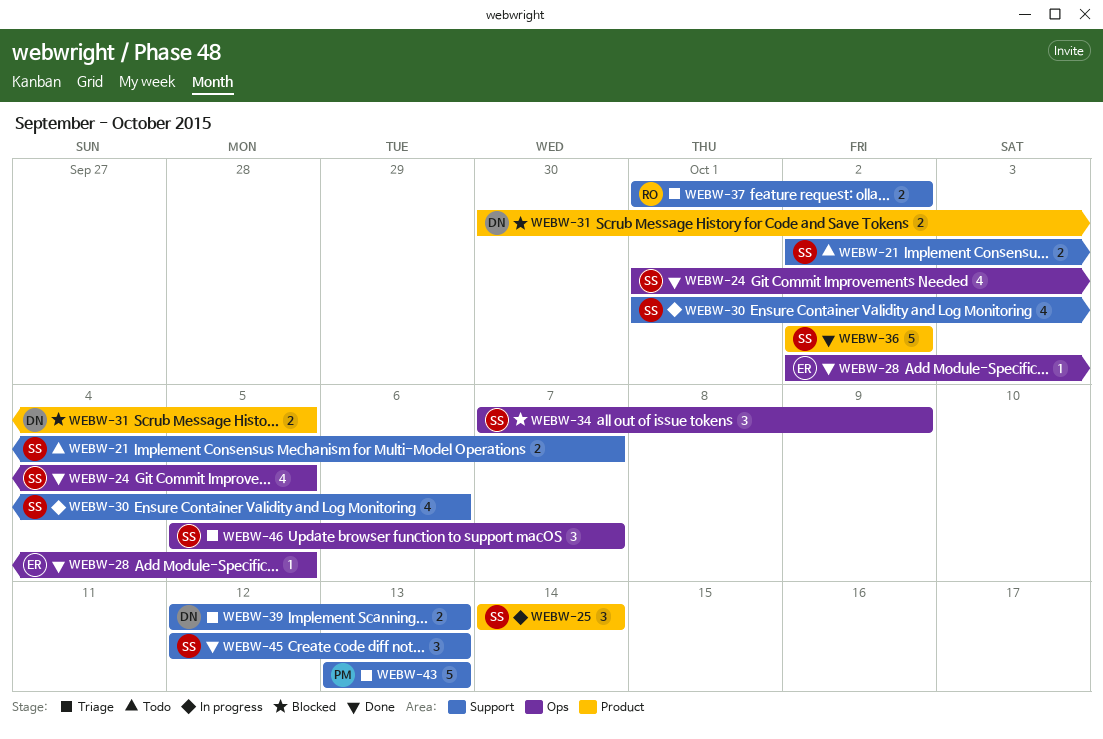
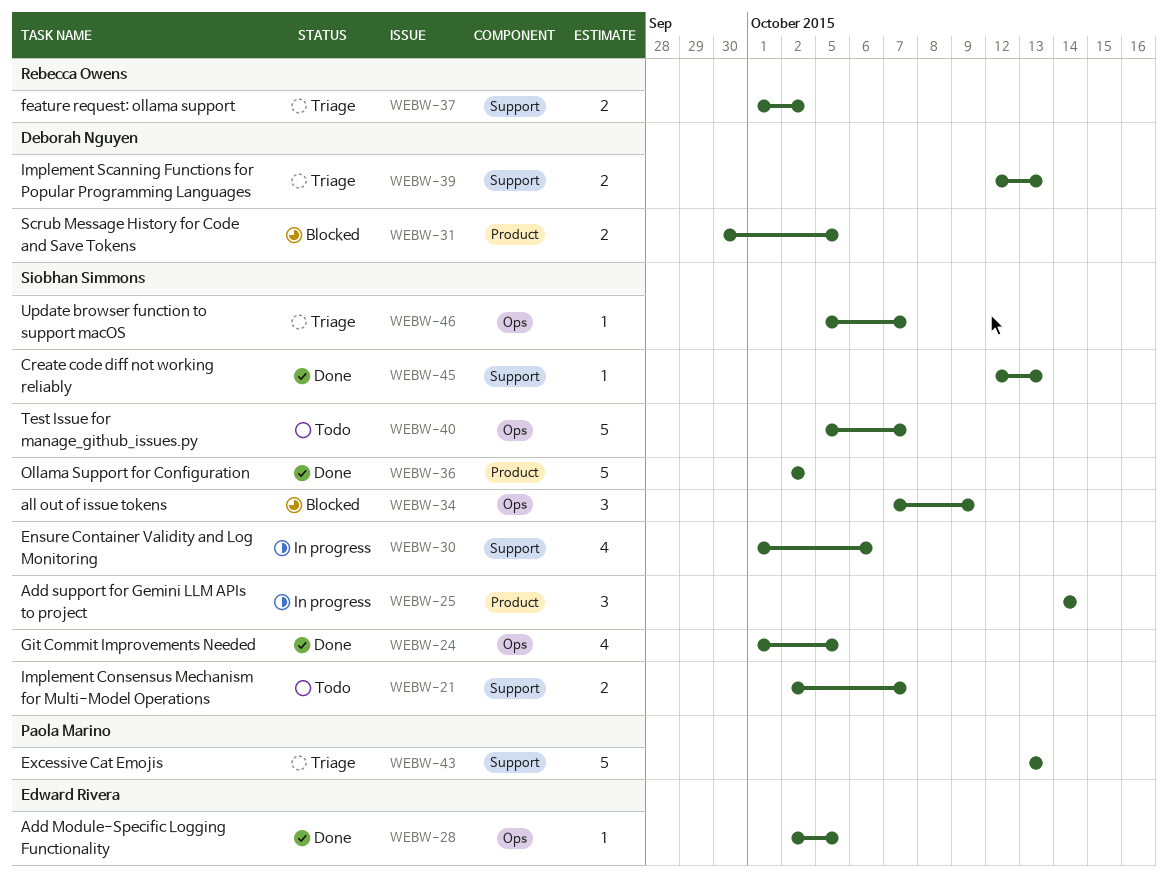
WEBW-40: none -> present
WEBW-45, estimate: 3 -> 1
WEBW-46, estimate: 3 -> 1

